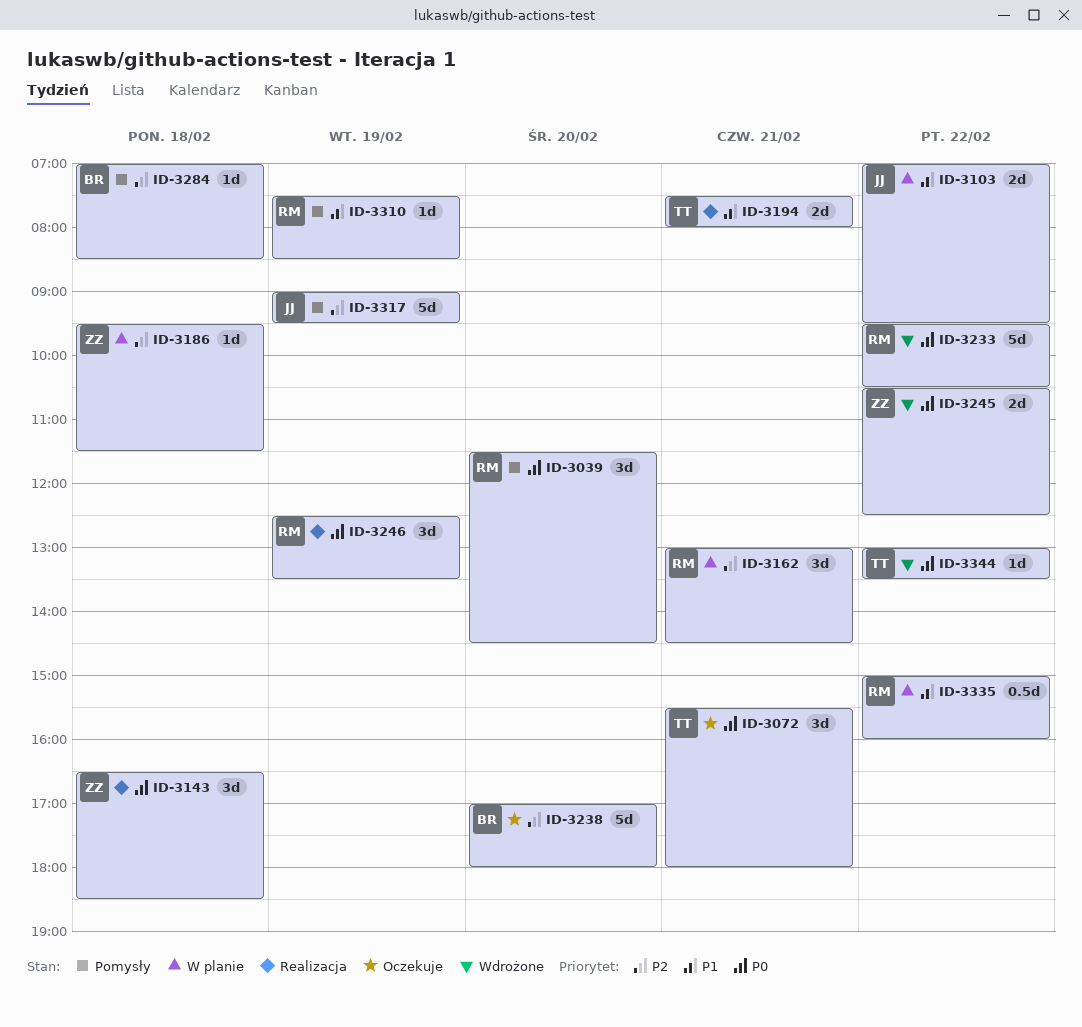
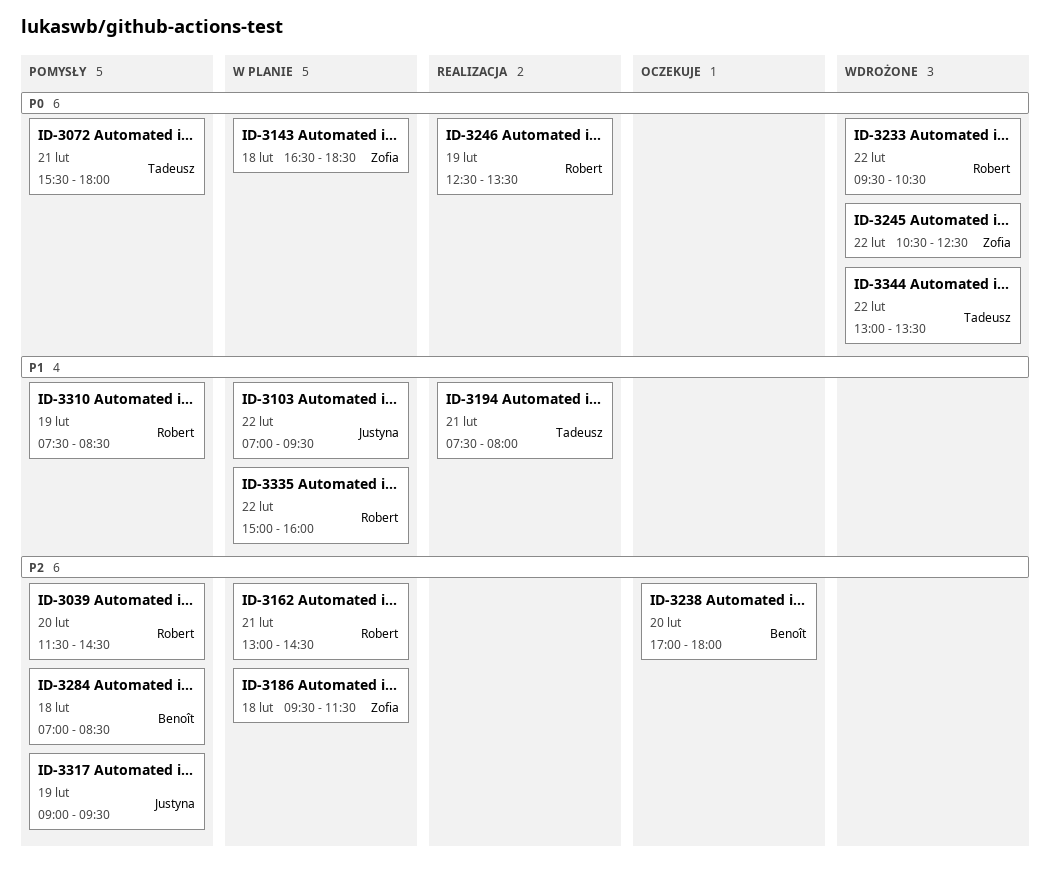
ID-3039, priority: P0 -> P2
ID-3072, status: Oczekuje -> Pomysły
ID-3143, status: Realizacja -> W planie

